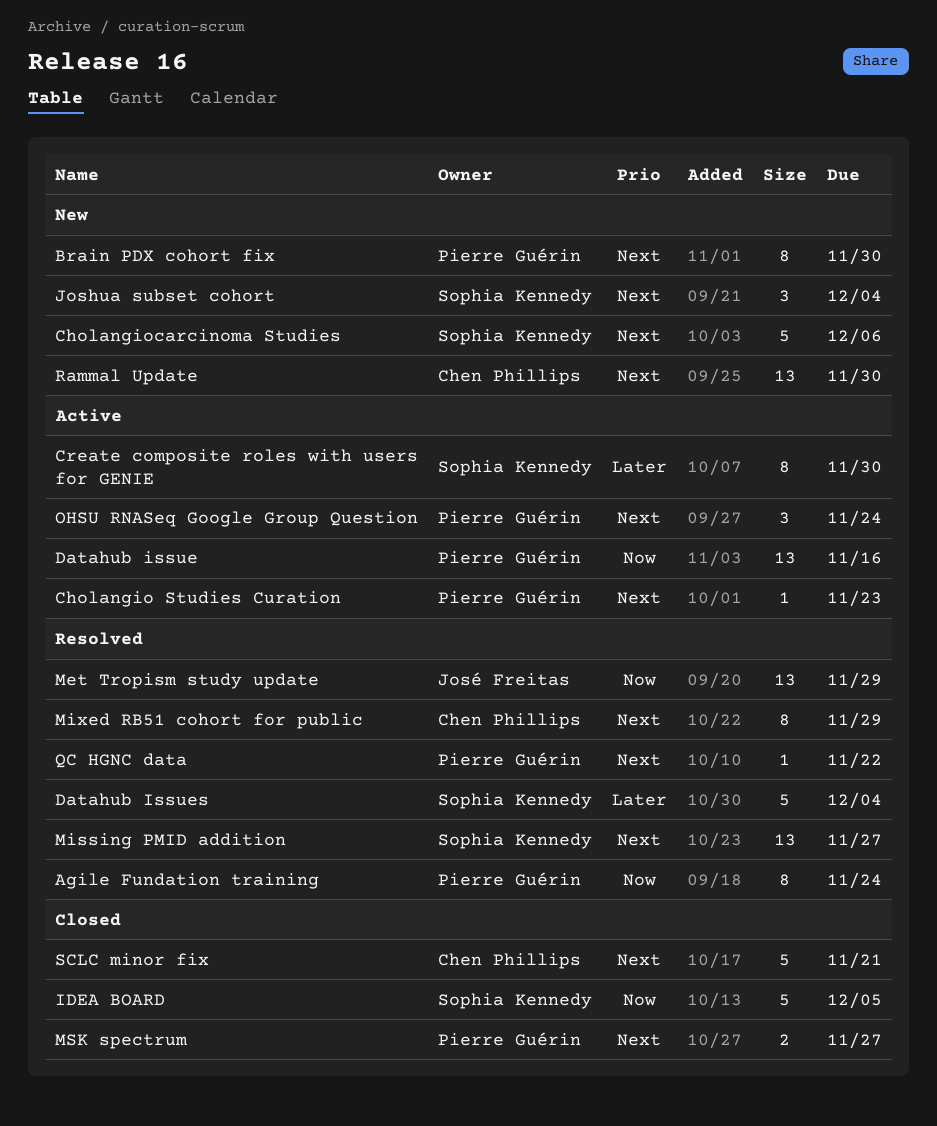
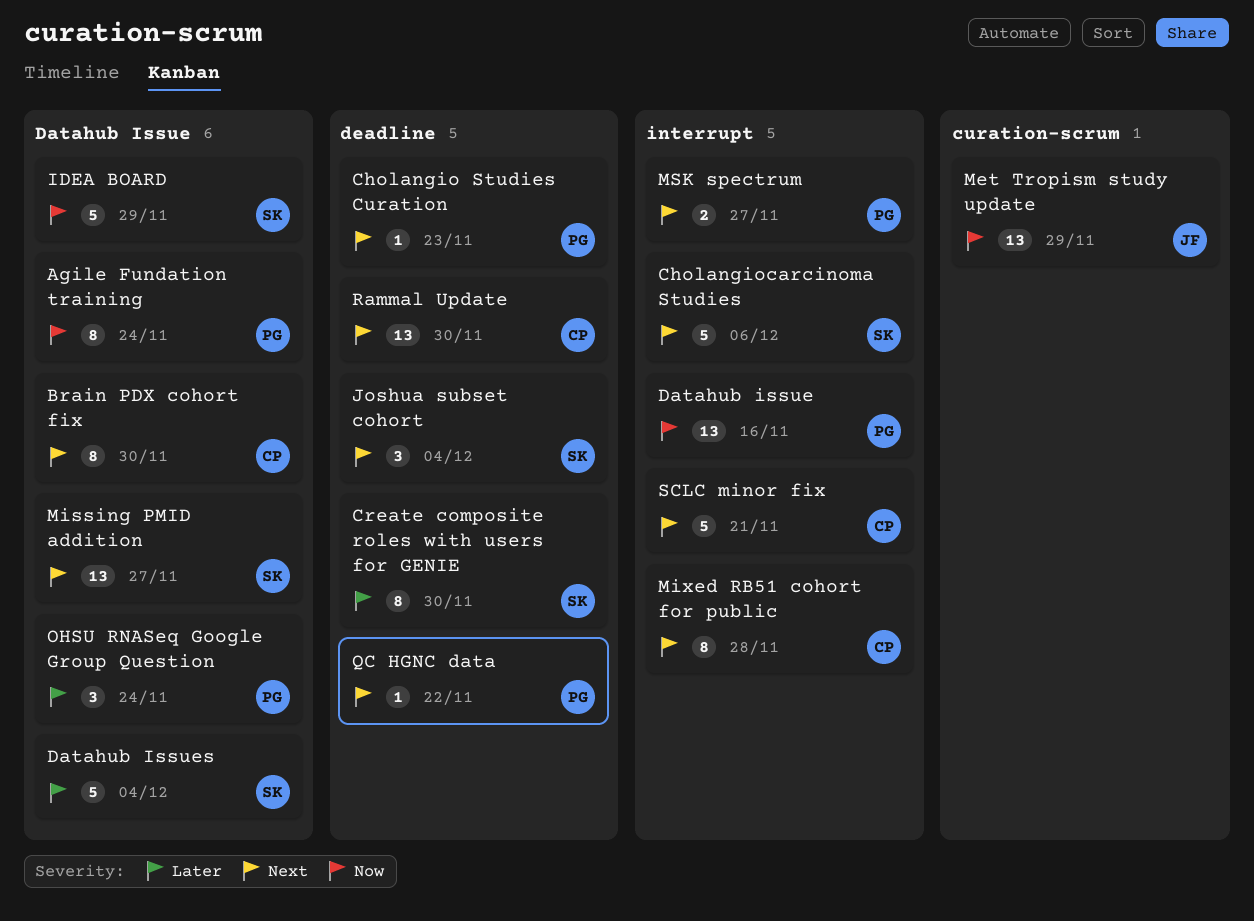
Brain PDX cohort fix, owner: Pierre Guérin -> Chen Phillips
IDEA BOARD, due: Dec 5 -> Nov 29
Mixed RB51 cohort for public, due: Nov 29 -> Nov 28
OHSU RNASeq Google Group Question, priority: Next -> Later

